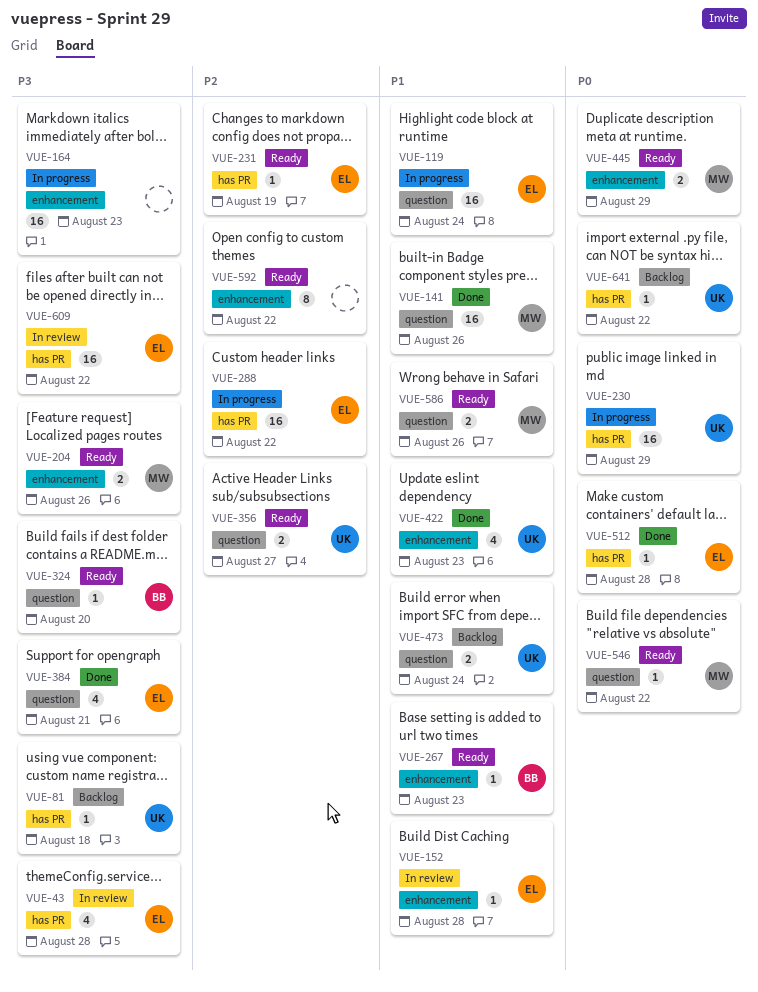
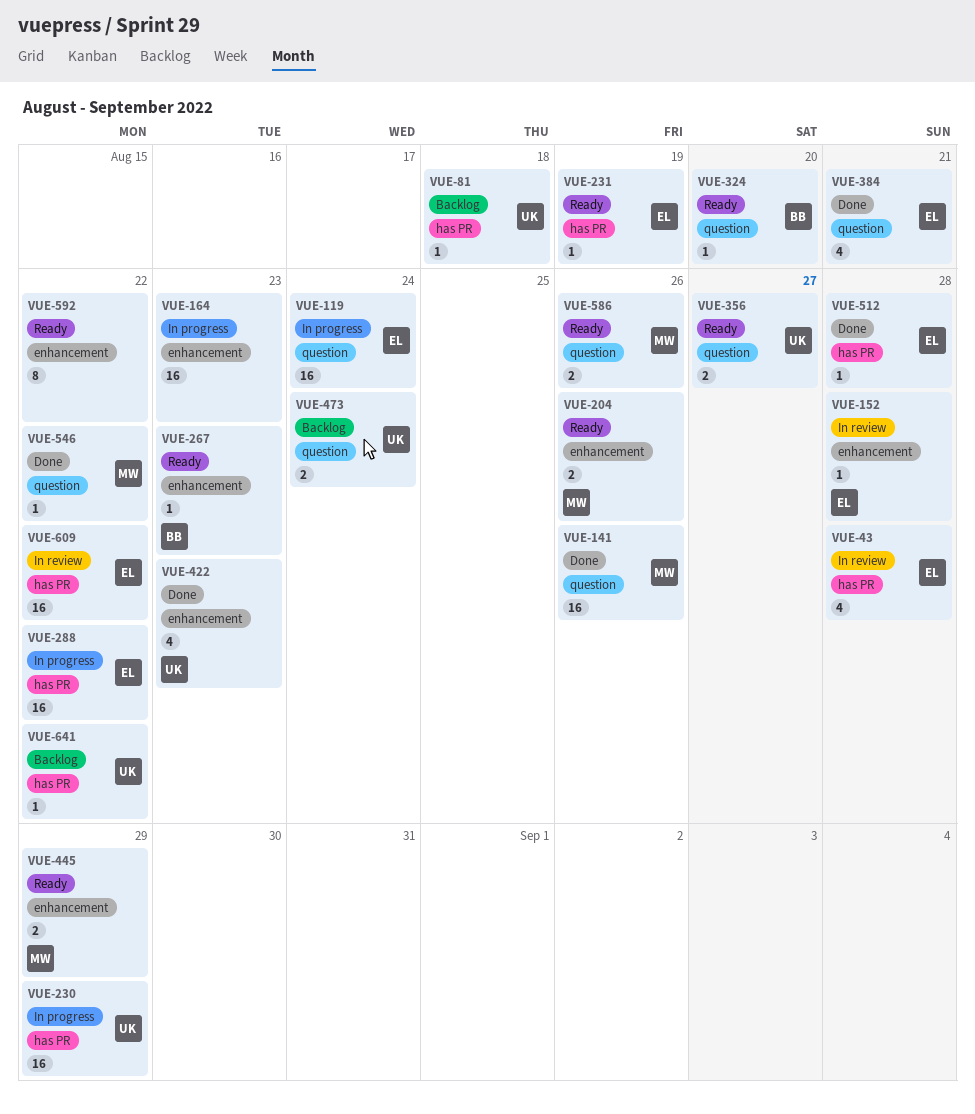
VUE-546, status: Ready -> Done

